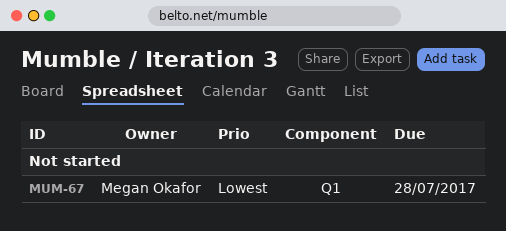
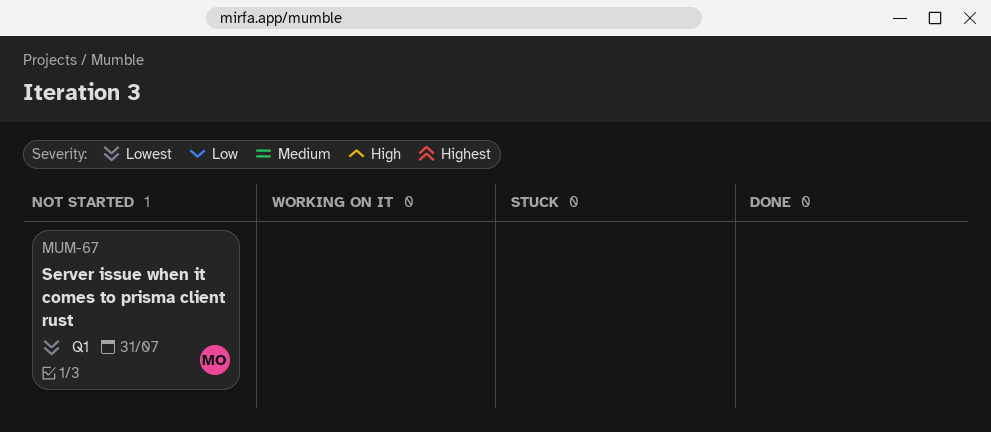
MUM-67, due: Jul 28 -> Jul 31

